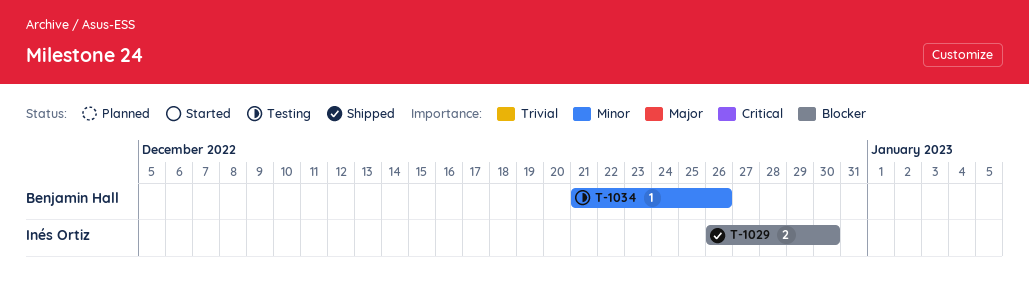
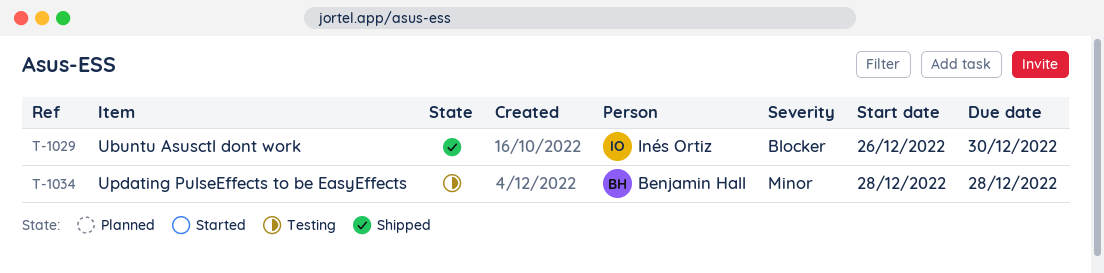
T-1034, start: Dec 21 -> Dec 28
T-1034, due: Dec 26 -> Dec 28

